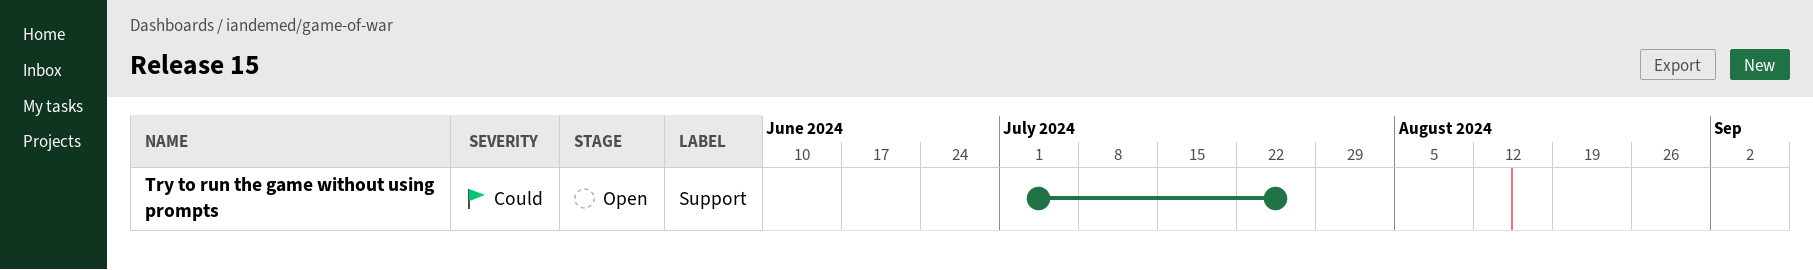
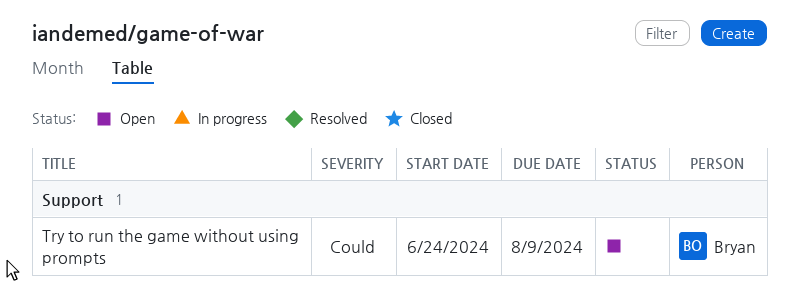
Try to run the game without using prompts, start: Jul 1 -> Jun 24
Try to run the game without using prompts, due: Jul 26 -> Aug 9

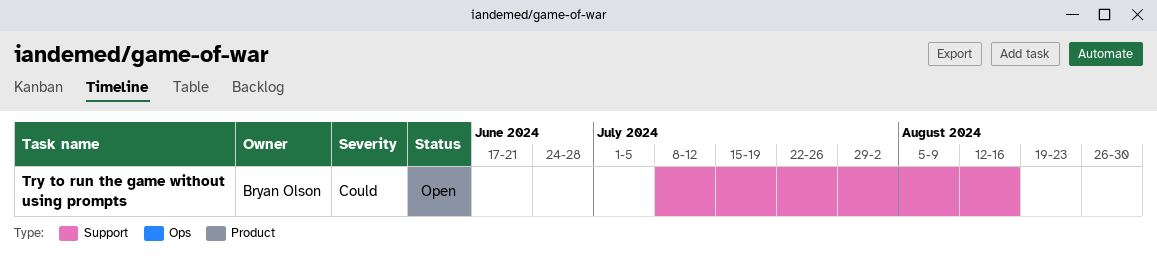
Try to run the game without using prompts, start: Jun 24 -> Jul 8
Try to run the game without using prompts, due: Aug 9 -> Aug 16

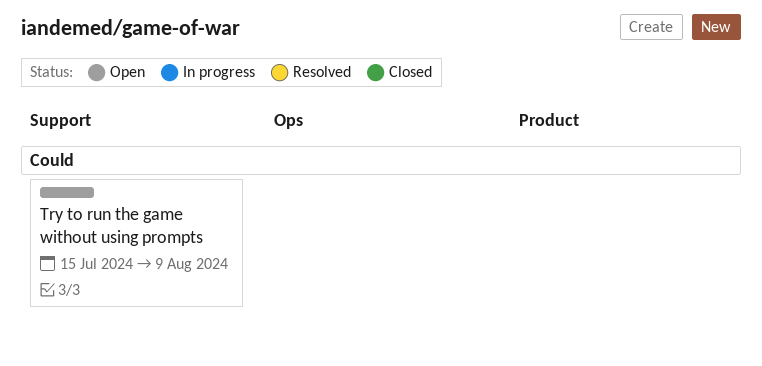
Try to run the game without using prompts, start: Jul 8 -> Jul 15
Try to run the game without using prompts, due: Aug 16 -> Aug 9

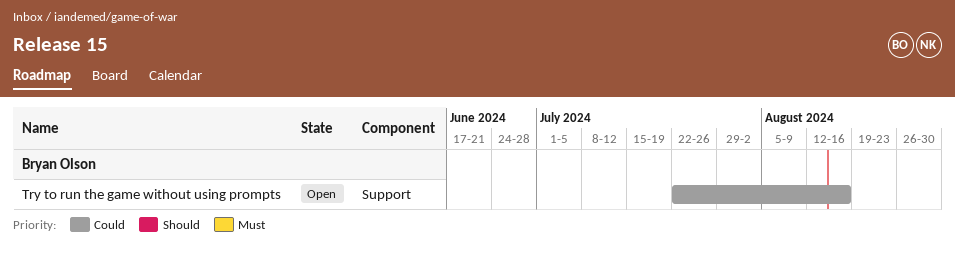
Try to run the game without using prompts, start: Jul 15 -> Jul 22
Try to run the game without using prompts, due: Aug 9 -> Aug 16

